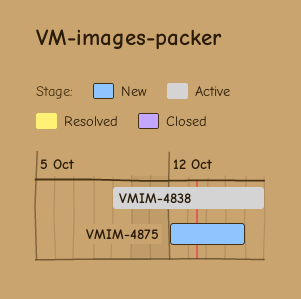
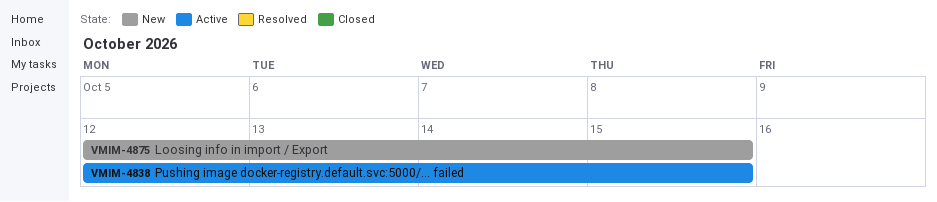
VMIM-4838, start: Oct 9 -> Oct 12
VMIM-4838, due: Oct 16 -> Oct 15

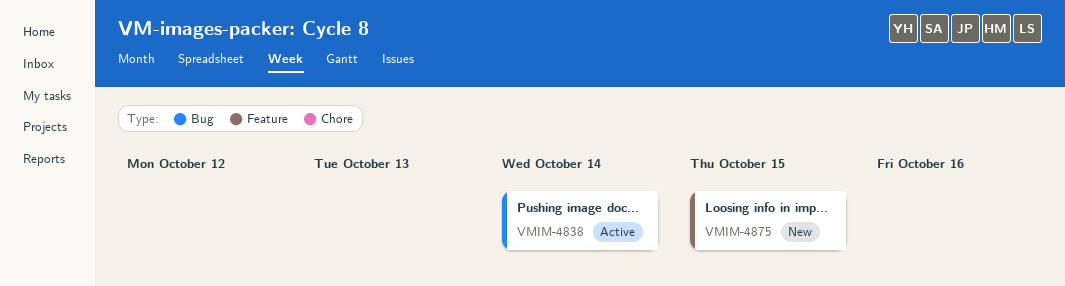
VMIM-4838, due: Oct 15 -> Oct 14

